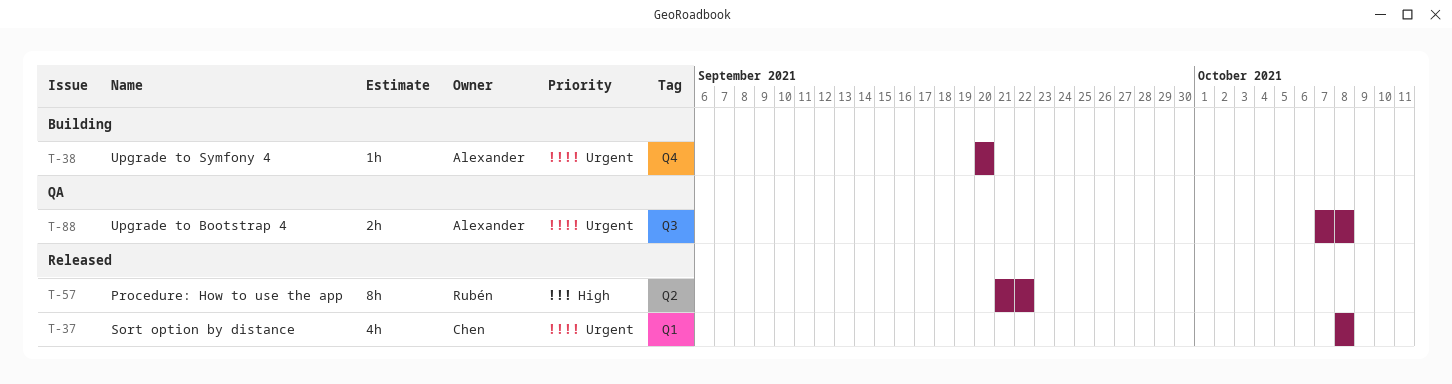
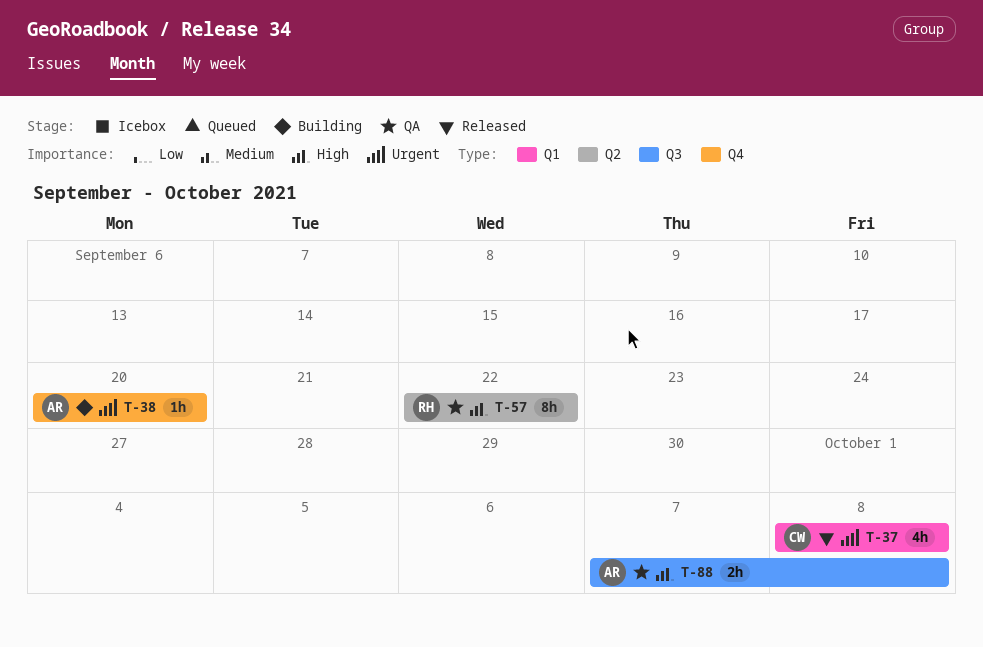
T-57, status: Released -> QA
T-57, start: Sep 21 -> Sep 22
T-88, priority: Urgent -> High

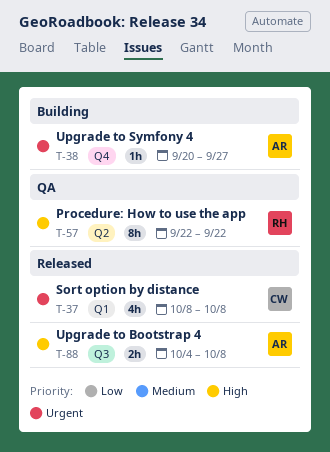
T-38, due: Sep 20 -> Sep 27
T-88, status: QA -> Released
T-88, start: Oct 7 -> Oct 4

